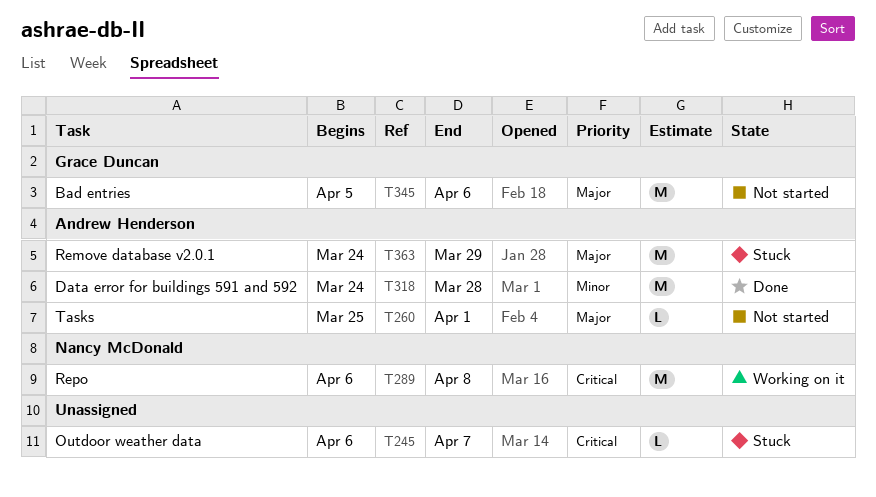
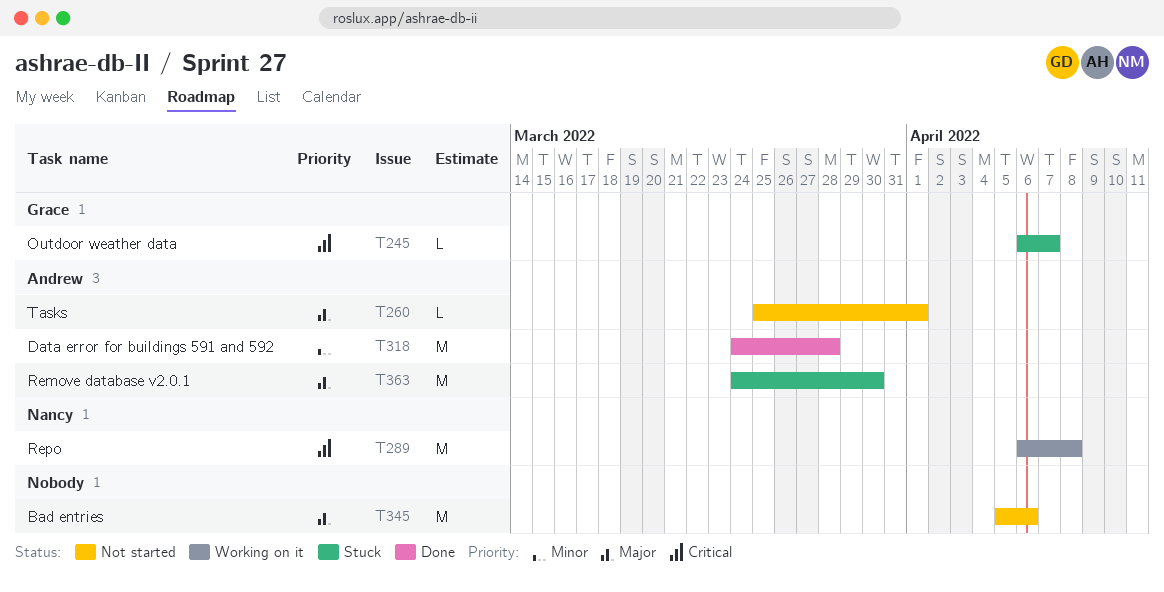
T245, owner: none -> Grace Duncan
T345, owner: Grace Duncan -> none
T363, due: Mar 29 -> Mar 30

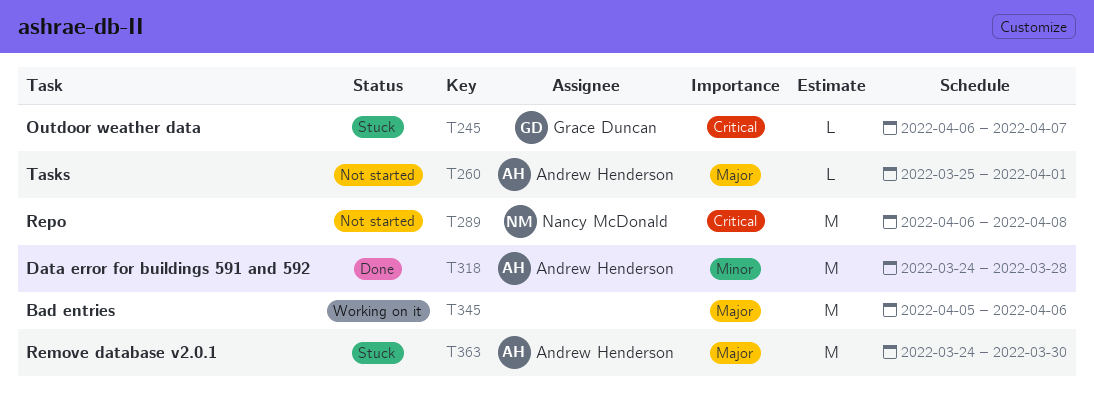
T289, status: Working on it -> Not started
T345, status: Not started -> Working on it

